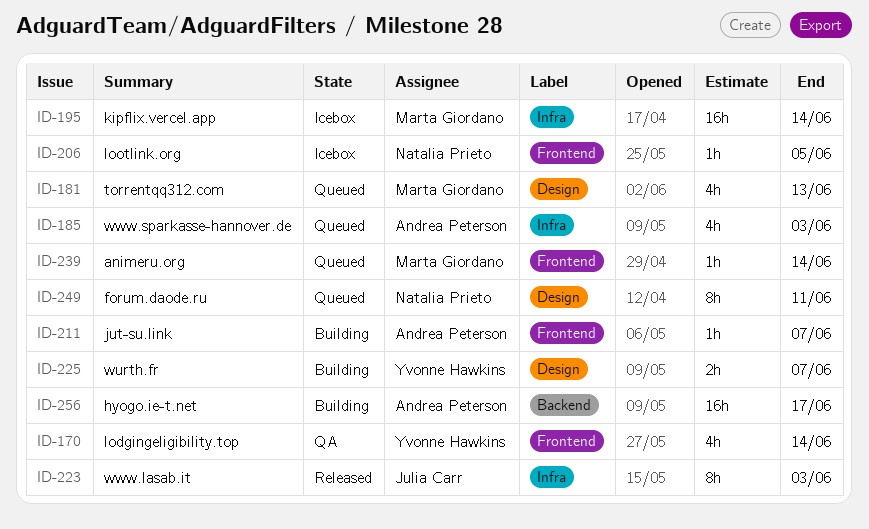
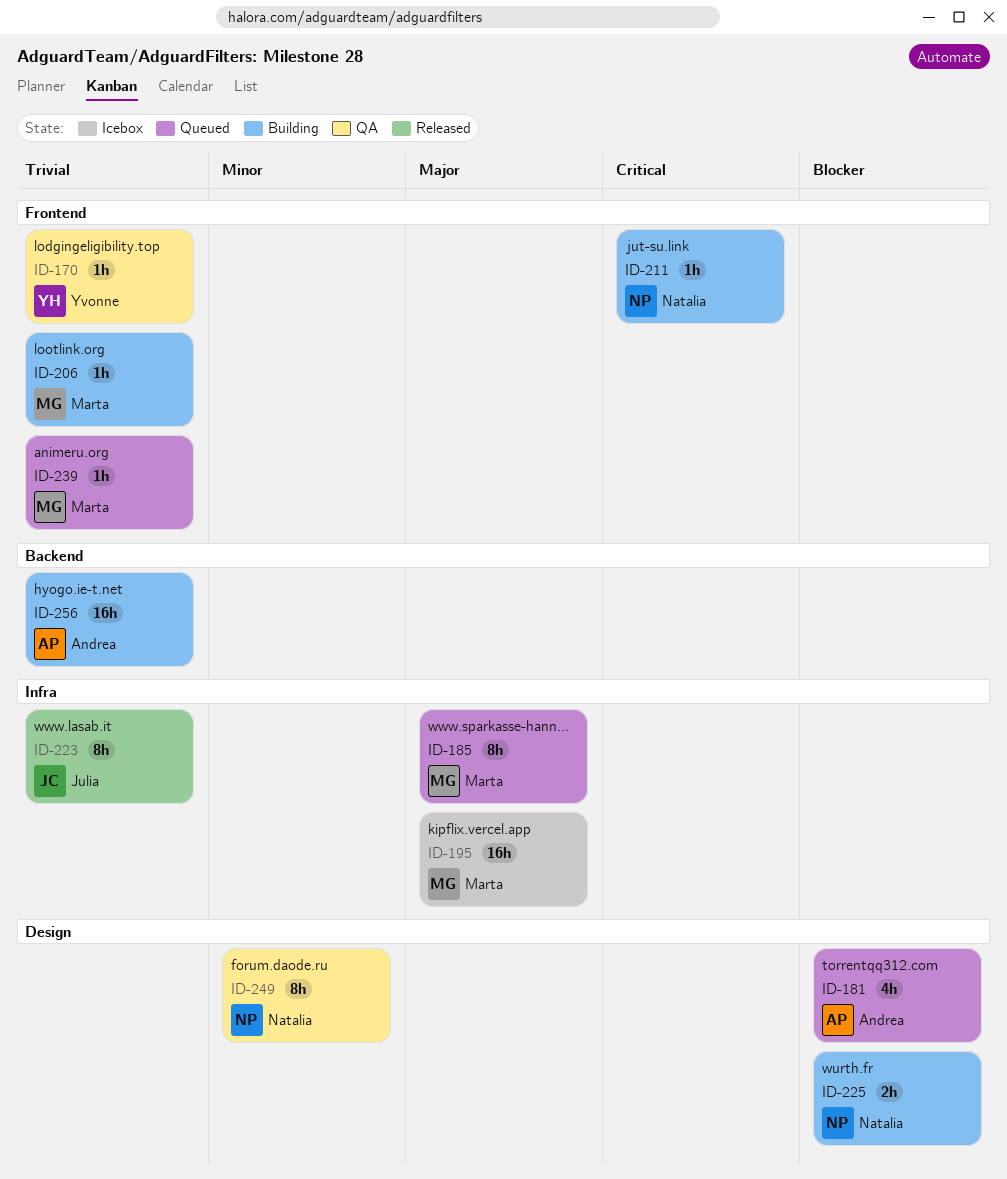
ID-170, estimate: 4h -> 1h
ID-181, owner: Marta Giordano -> Andrea Peterson
ID-185, owner: Andrea Peterson -> Marta Giordano
ID-185, estimate: 4h -> 8h
ID-206, status: Icebox -> Building
ID-206, owner: Natalia Prieto -> Marta Giordano
ID-211, owner: Andrea Peterson -> Natalia Prieto
ID-225, owner: Yvonne Hawkins -> Natalia Prieto
ID-249, status: Queued -> QA

